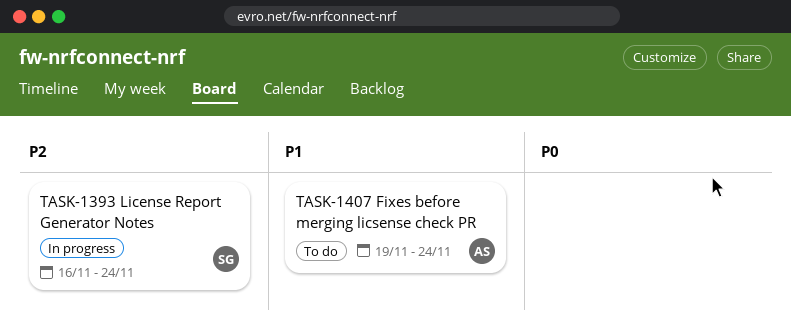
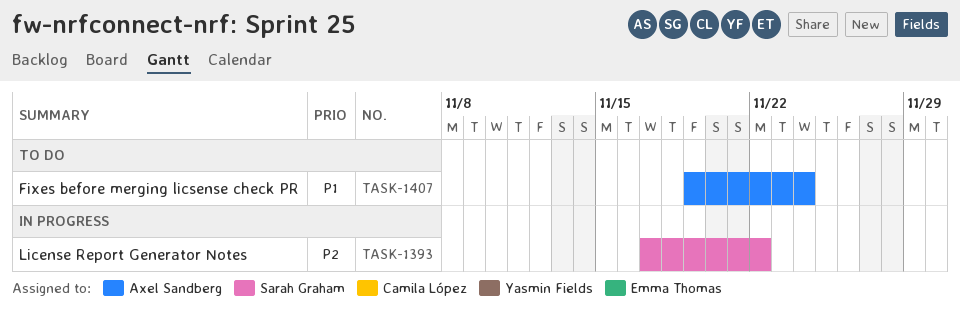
TASK-1393, start: Nov 16 -> Nov 17
TASK-1393, due: Nov 24 -> Nov 22

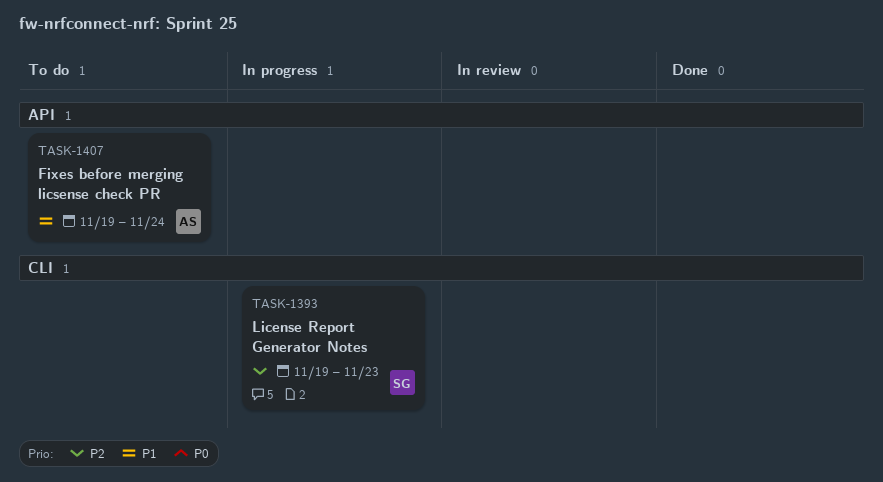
TASK-1393, start: Nov 17 -> Nov 19
TASK-1393, due: Nov 22 -> Nov 23

